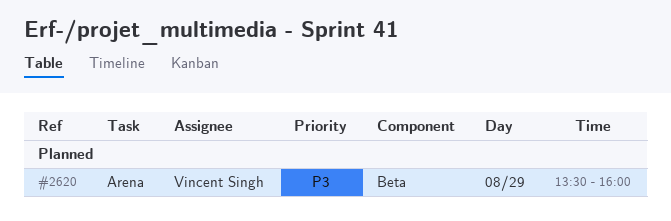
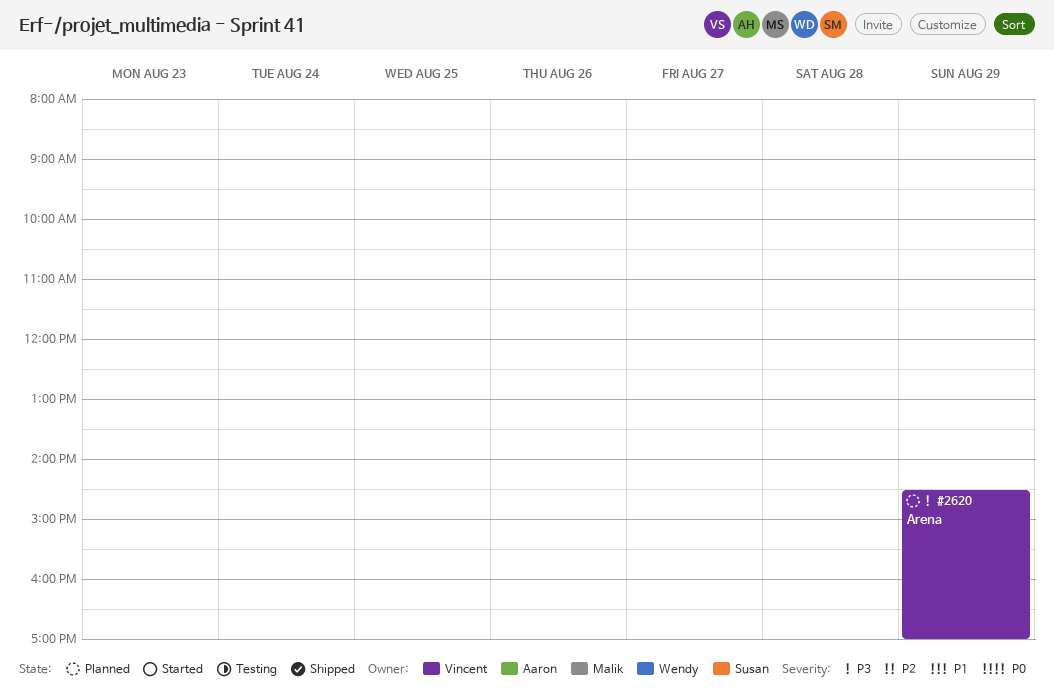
#2620, begins: 13:30 -> 14:30
#2620, ends: 16:00 -> 17:00

